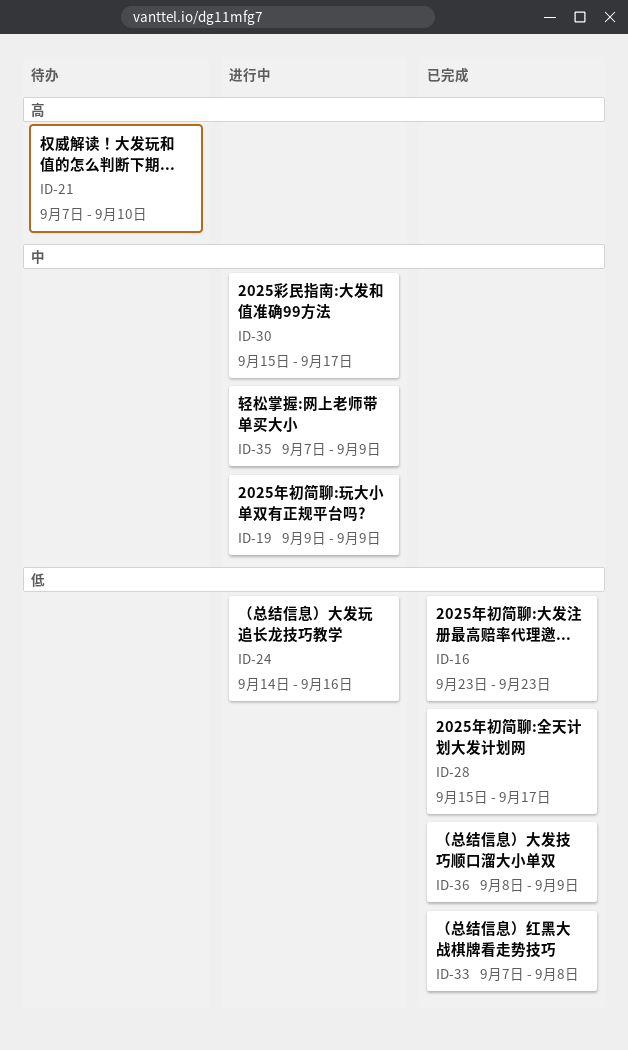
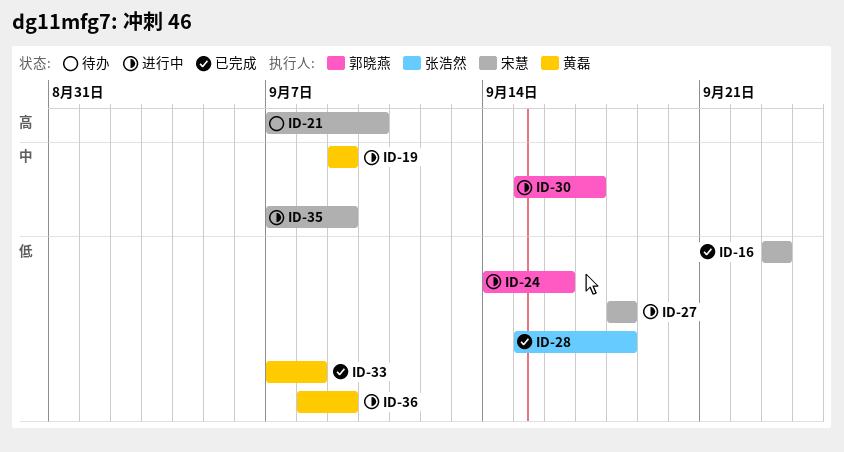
ID-27: none -> present
ID-28, due: Sep 17 -> Sep 18
ID-36, status: 已完成 -> 进行中

